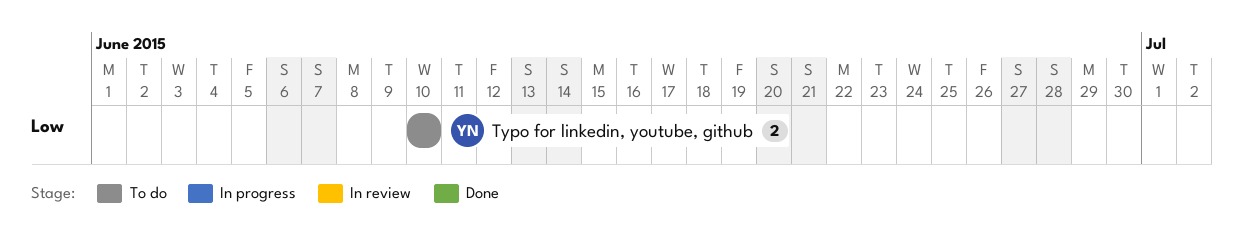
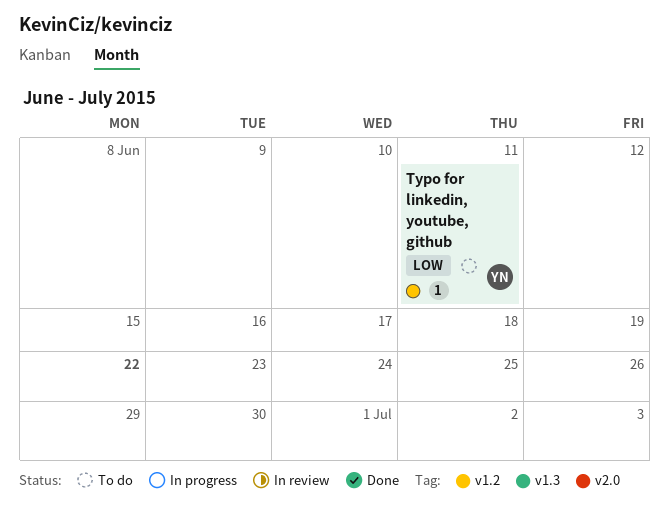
Typo for linkedin, youtube, github, estimate: 2 -> 1
Typo for linkedin, youtube, github, due: Jun 10 -> Jun 11

